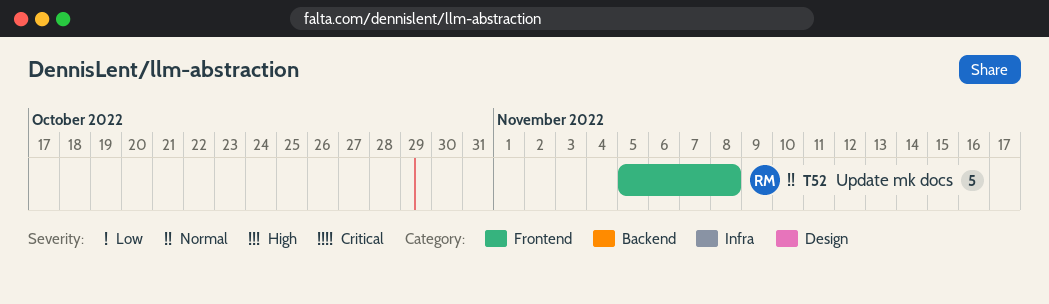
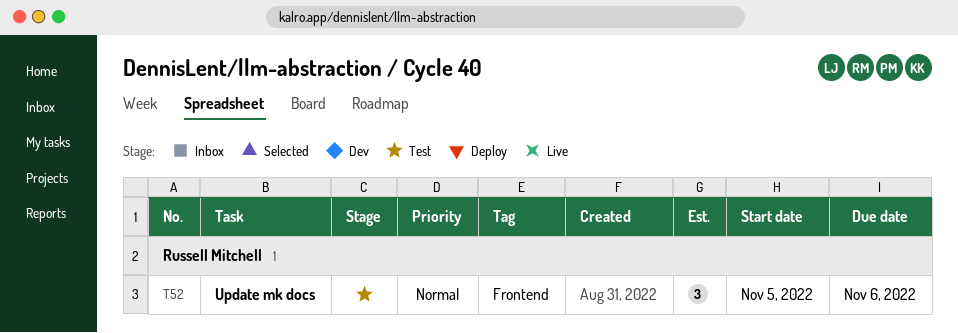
T52, estimate: 5 -> 3
T52, due: Nov 8 -> Nov 6

